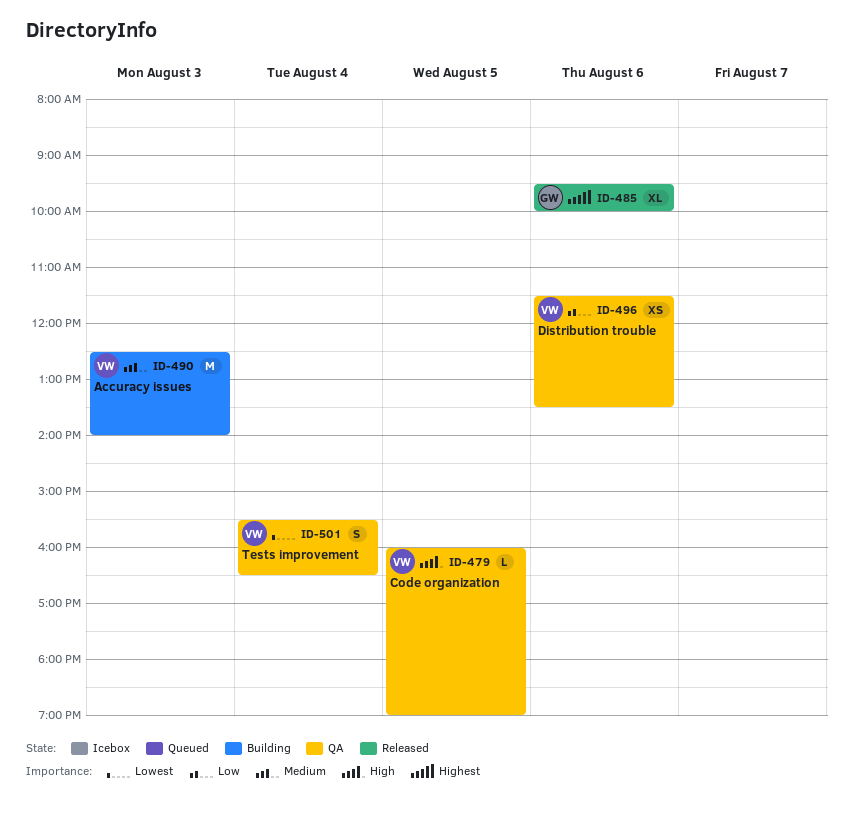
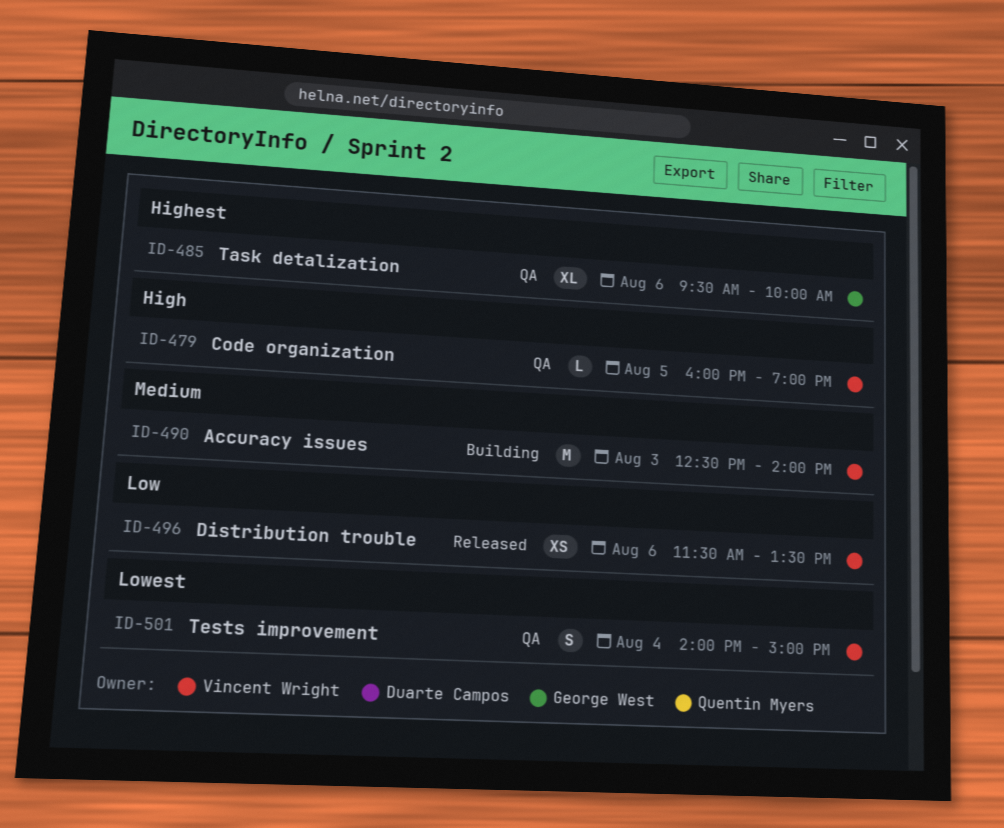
ID-485, status: Released -> QA
ID-496, status: QA -> Released
ID-501, begins: 15:30 -> 14:00
ID-501, ends: 16:30 -> 15:00

